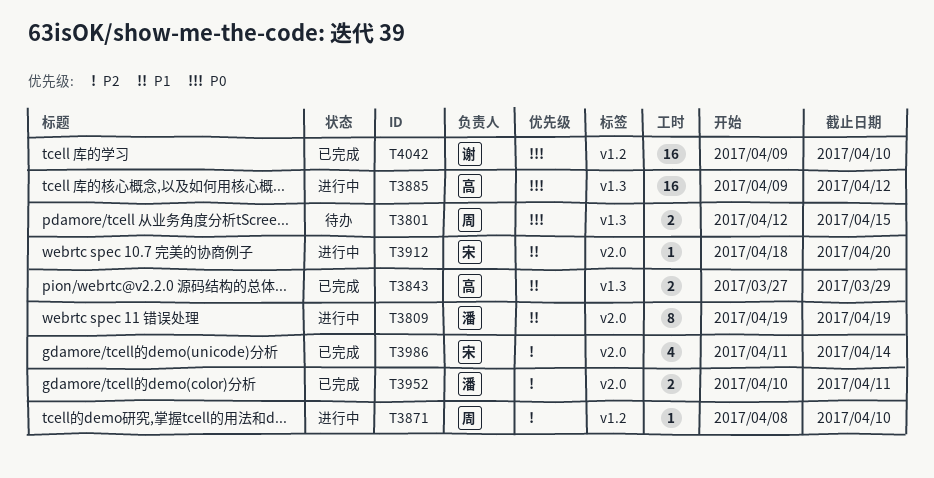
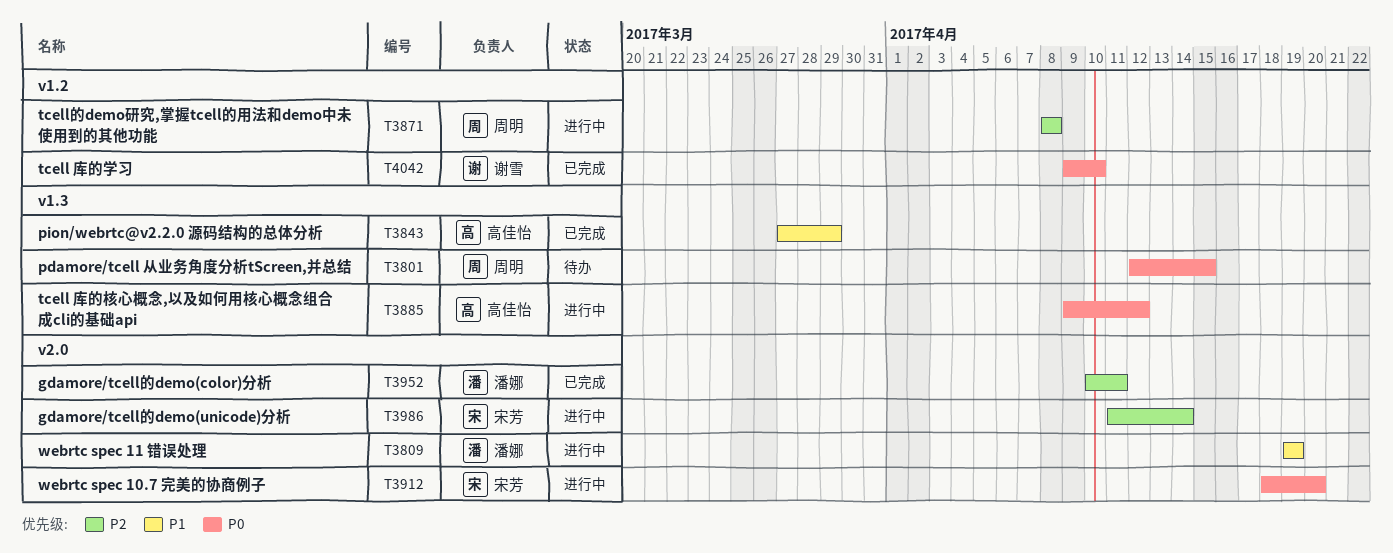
T3871, due: Apr 10 -> Apr 8
T3912, priority: P1 -> P0
T3986, status: 已完成 -> 进行中

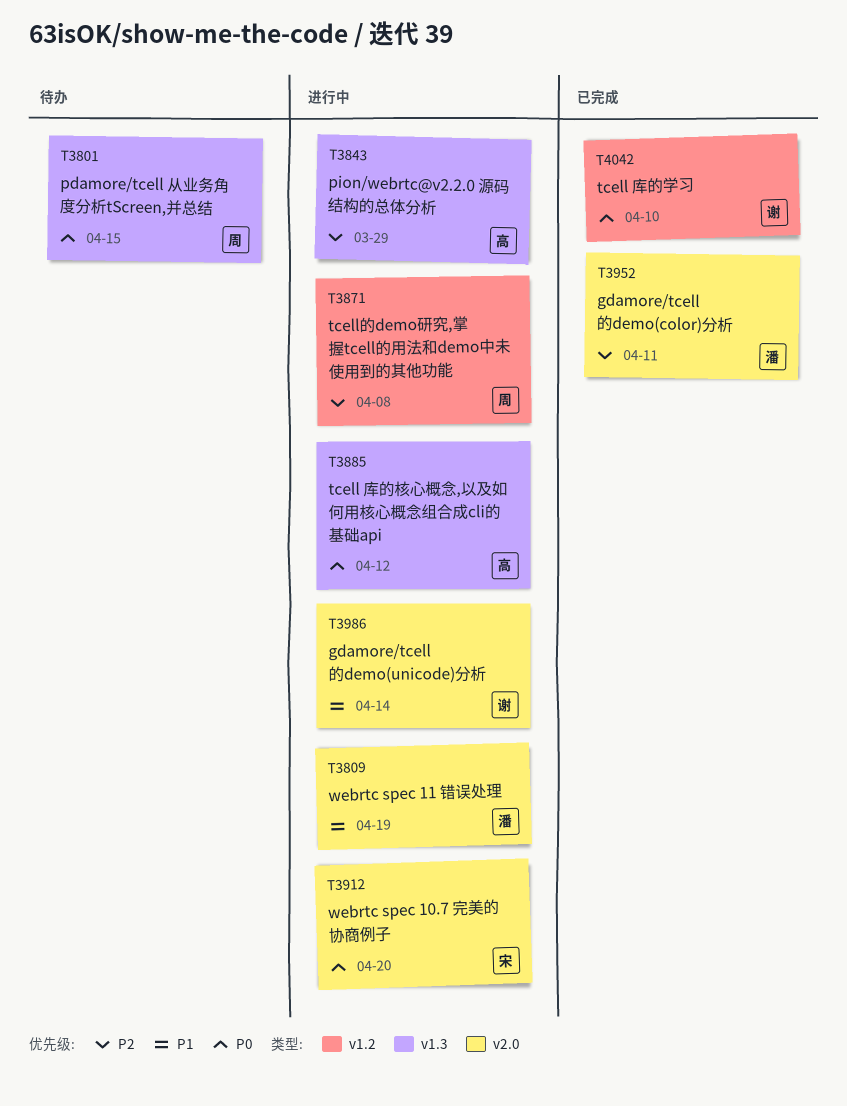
T3843, status: 已完成 -> 进行中
T3843, priority: P1 -> P2
T3986, owner: 宋芳 -> 谢雪
T3986, priority: P2 -> P1

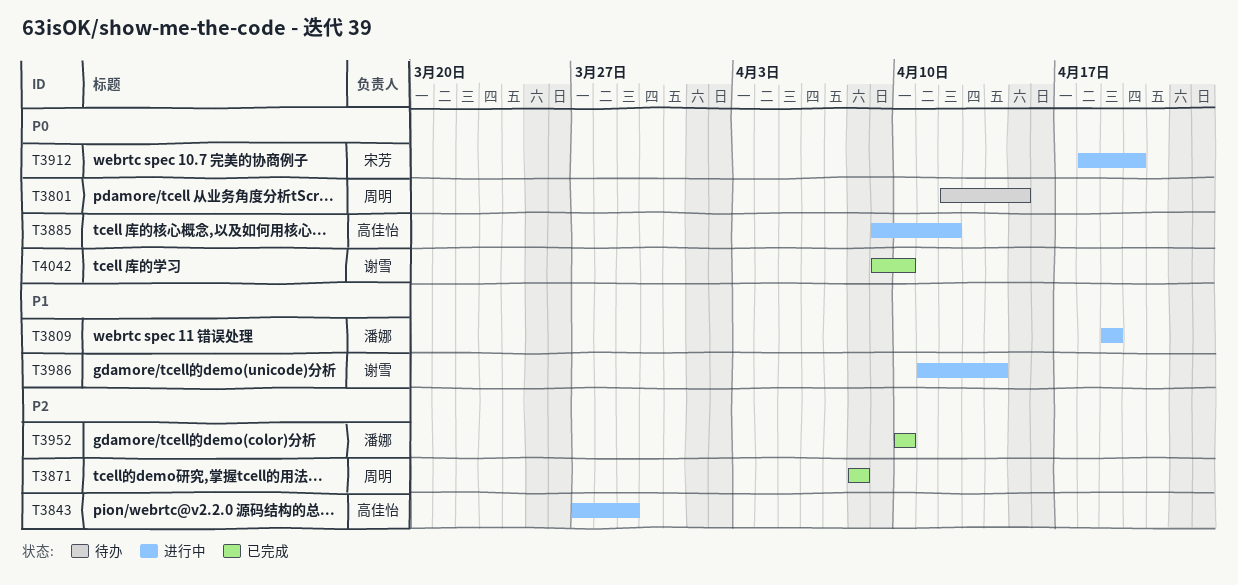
T3871, status: 进行中 -> 已完成
T3952, due: Apr 11 -> Apr 10

